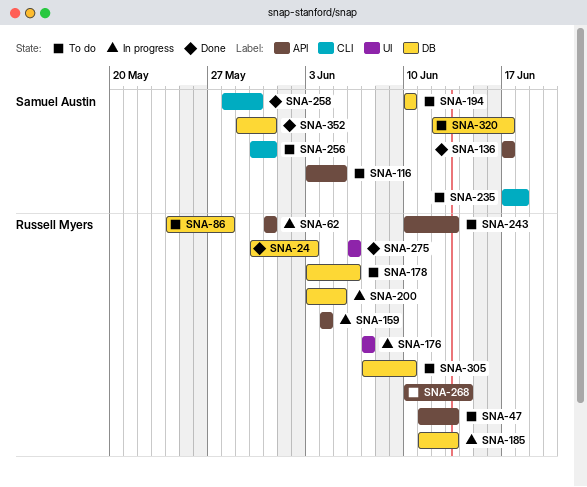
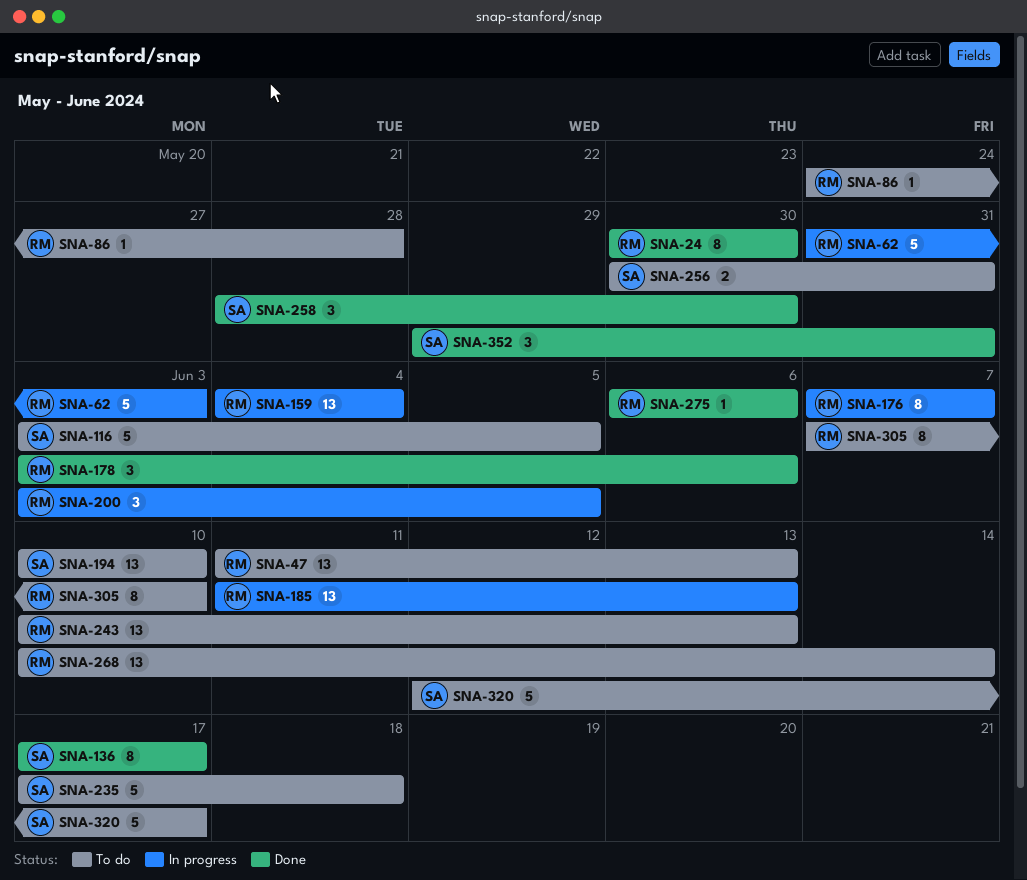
SNA-24, due: Jun 3 -> May 30
SNA-62, due: May 31 -> Jun 3
SNA-178, status: To do -> Done

